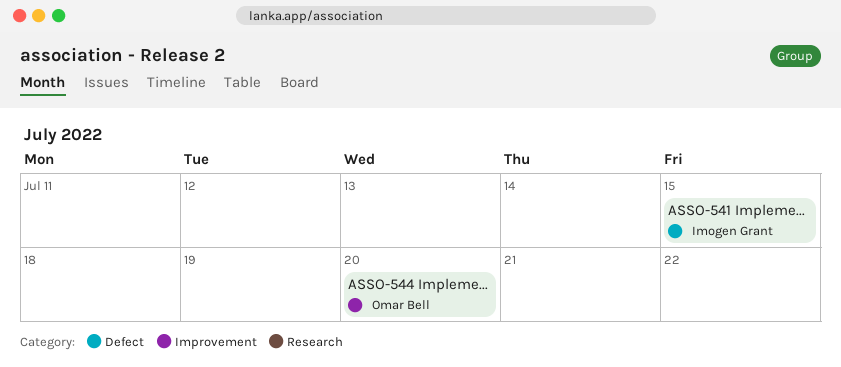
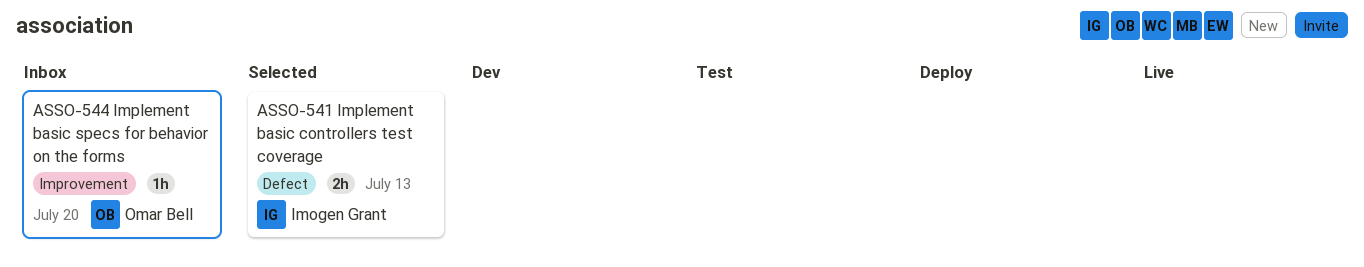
ASSO-541, due: Jul 15 -> Jul 13

